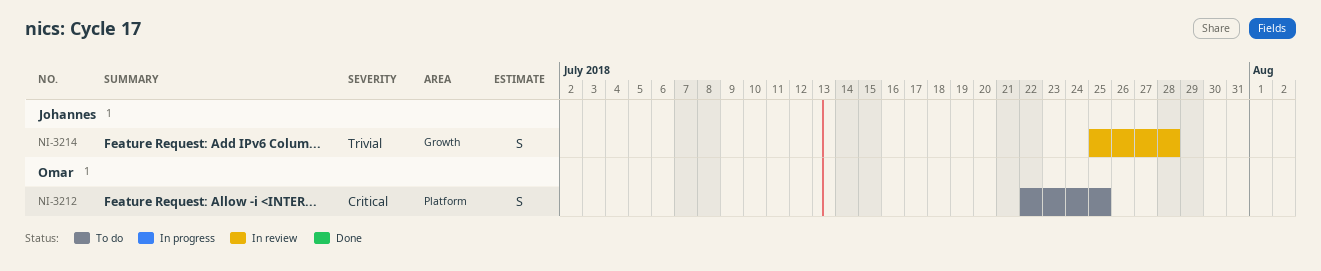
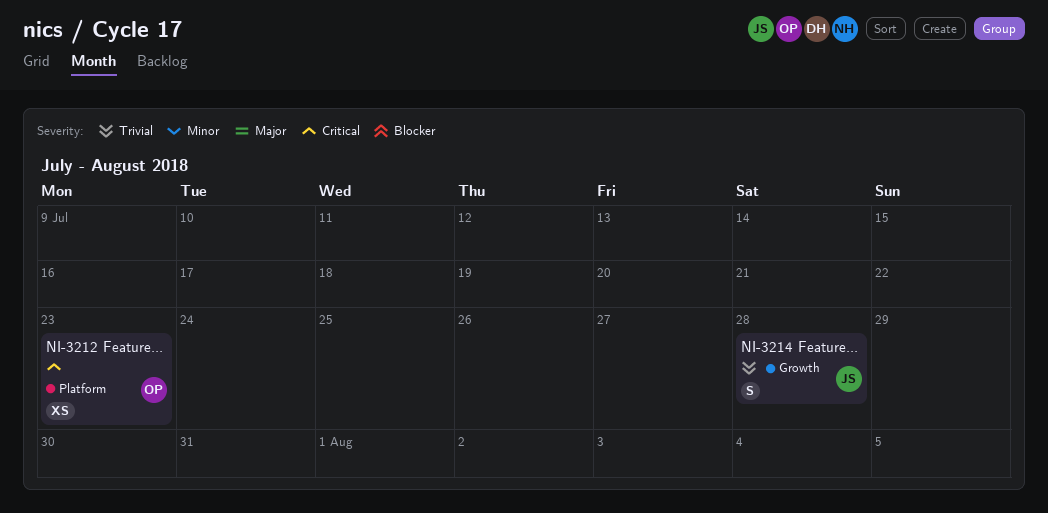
NI-3212, estimate: S -> XS
NI-3212, due: Jul 25 -> Jul 23

